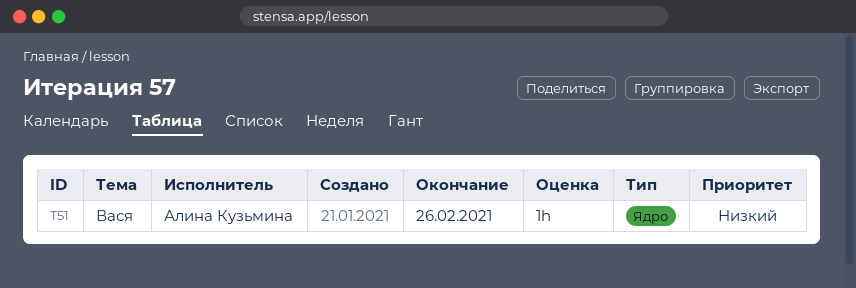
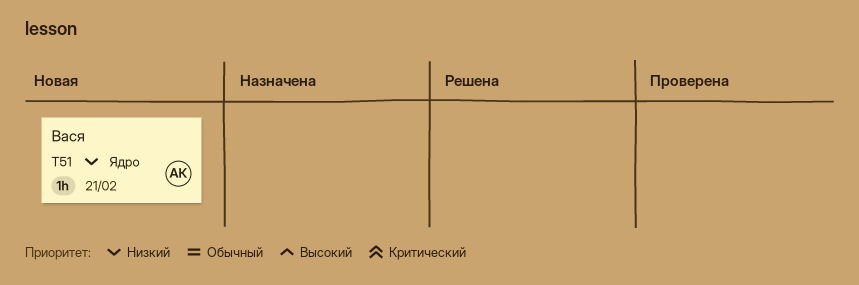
T51, due: Feb 26 -> Feb 21

